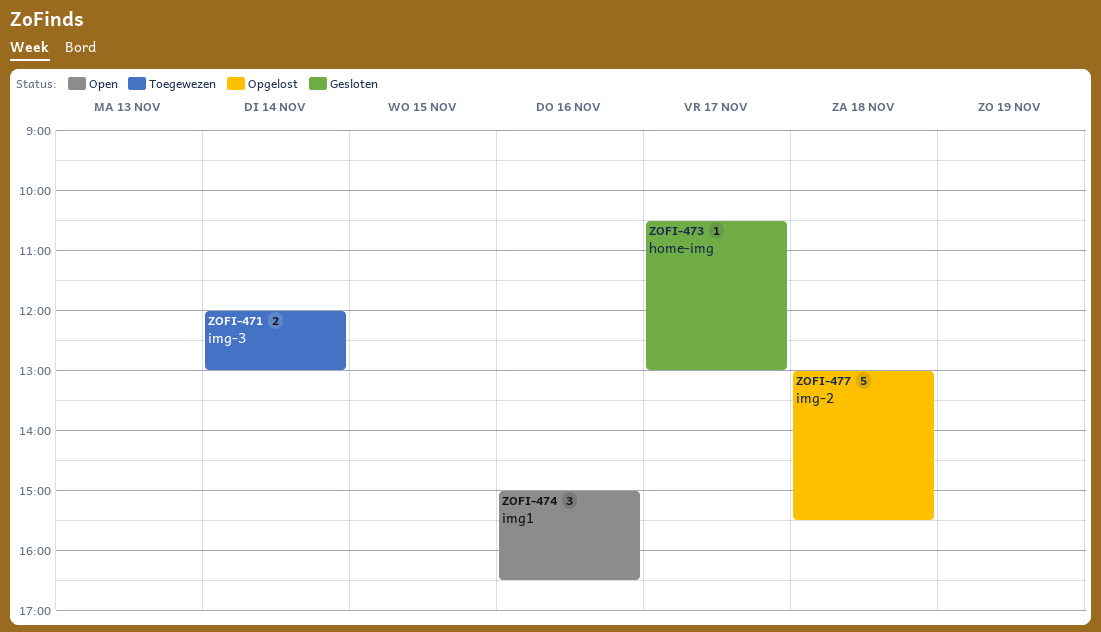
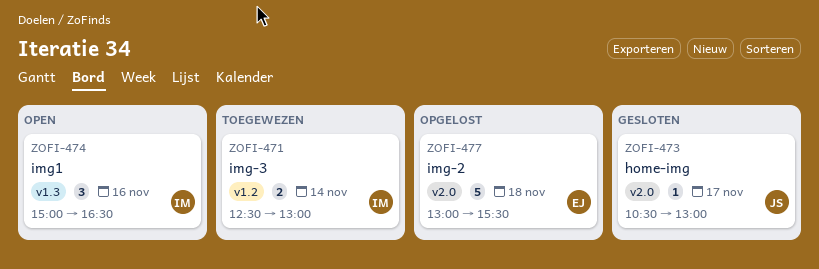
ZOFI-471, begins: 12:00 -> 12:30

